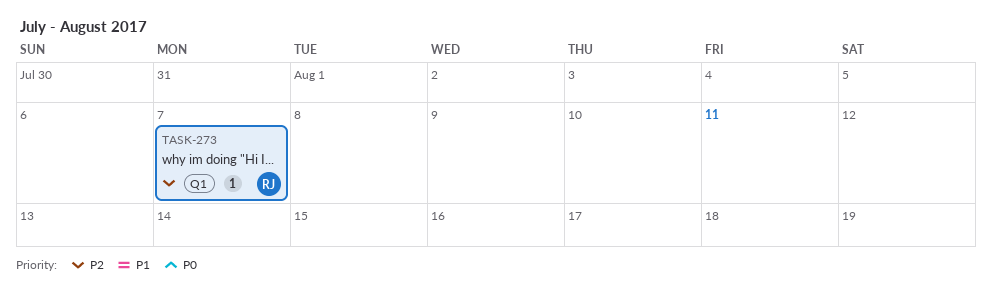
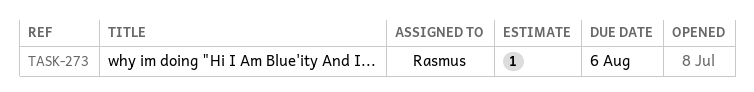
TASK-273, due: Aug 7 -> Aug 6

